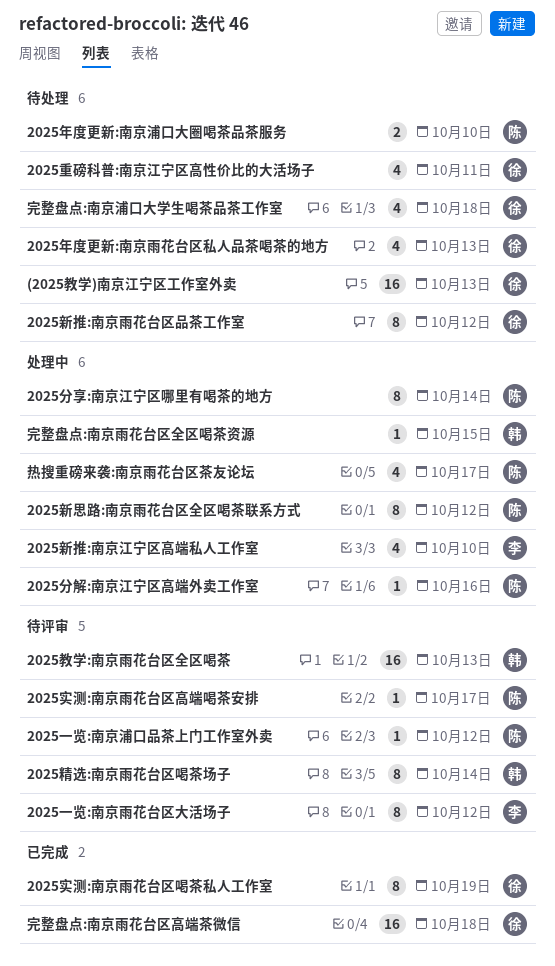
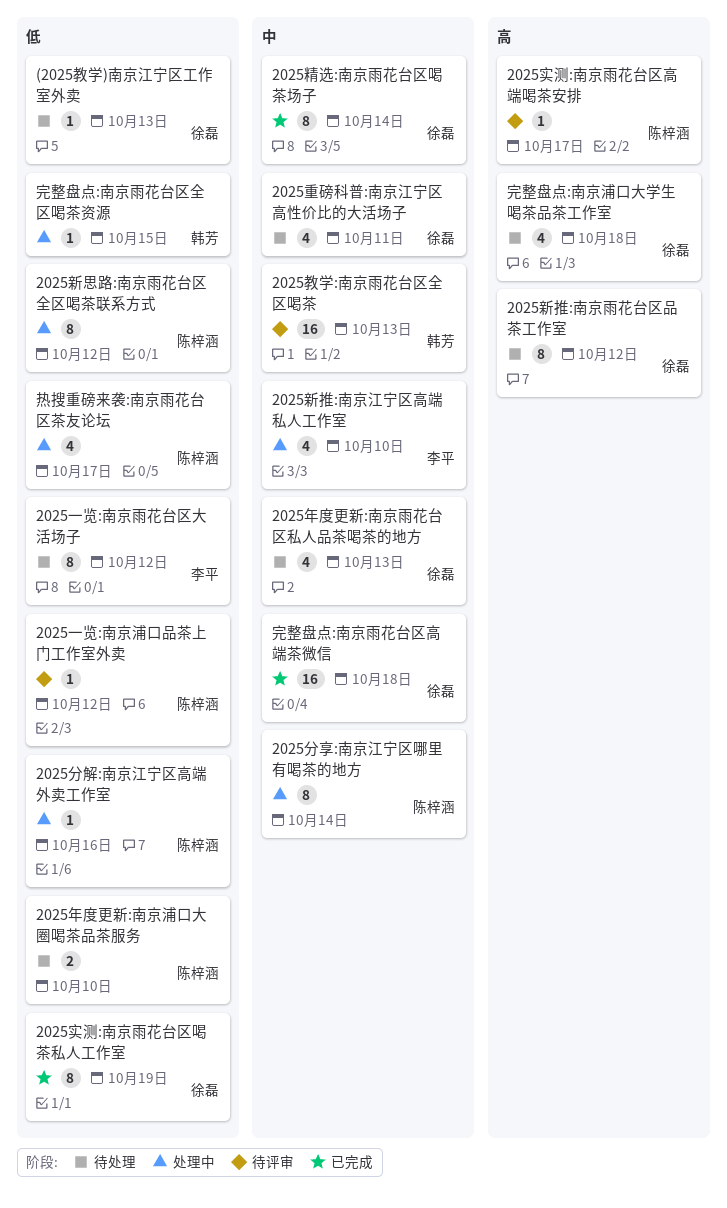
(2025教学)南京江宁区工作室外卖, estimate: 16 -> 1
2025一览:南京雨花台区大活场子, status: 待评审 -> 待处理
2025精选:南京雨花台区喝茶场子, status: 待评审 -> 已完成
2025精选:南京雨花台区喝茶场子, owner: 韩芳 -> 徐磊

